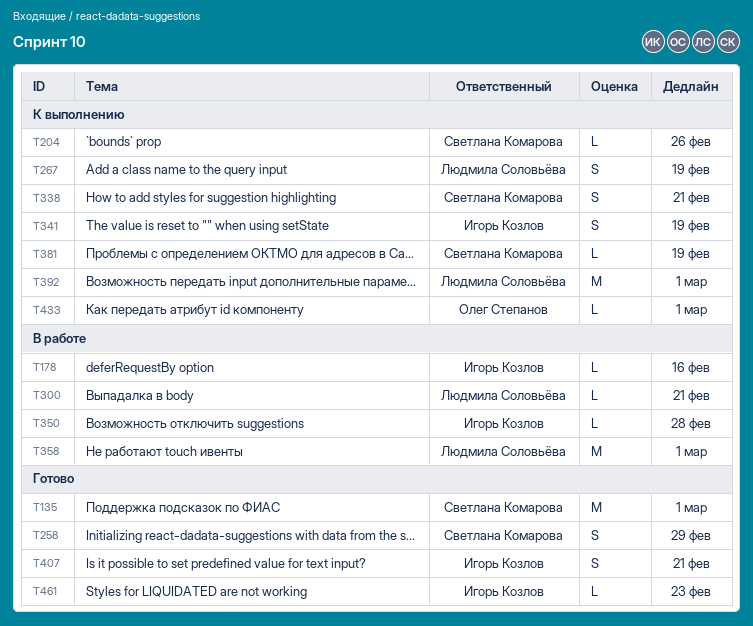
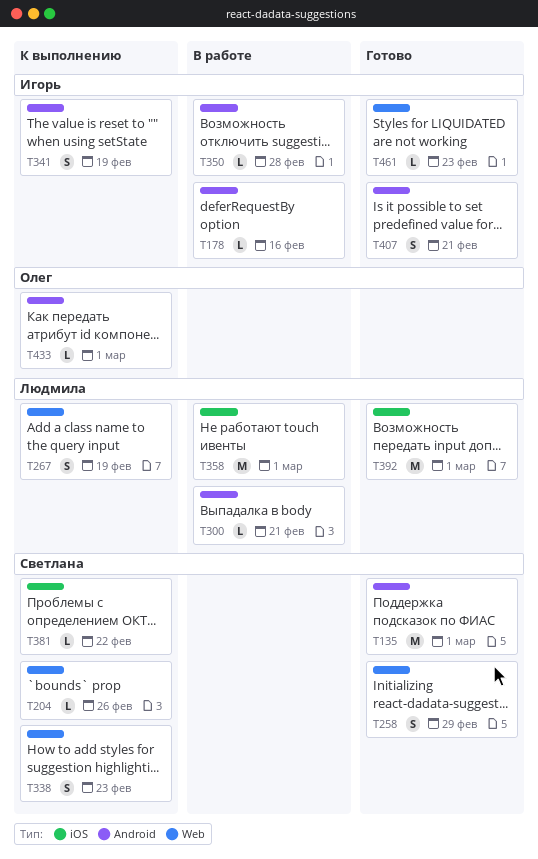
T338, due: Feb 21 -> Feb 23
T381, due: Feb 19 -> Feb 22
T392, status: К выполнению -> Готово

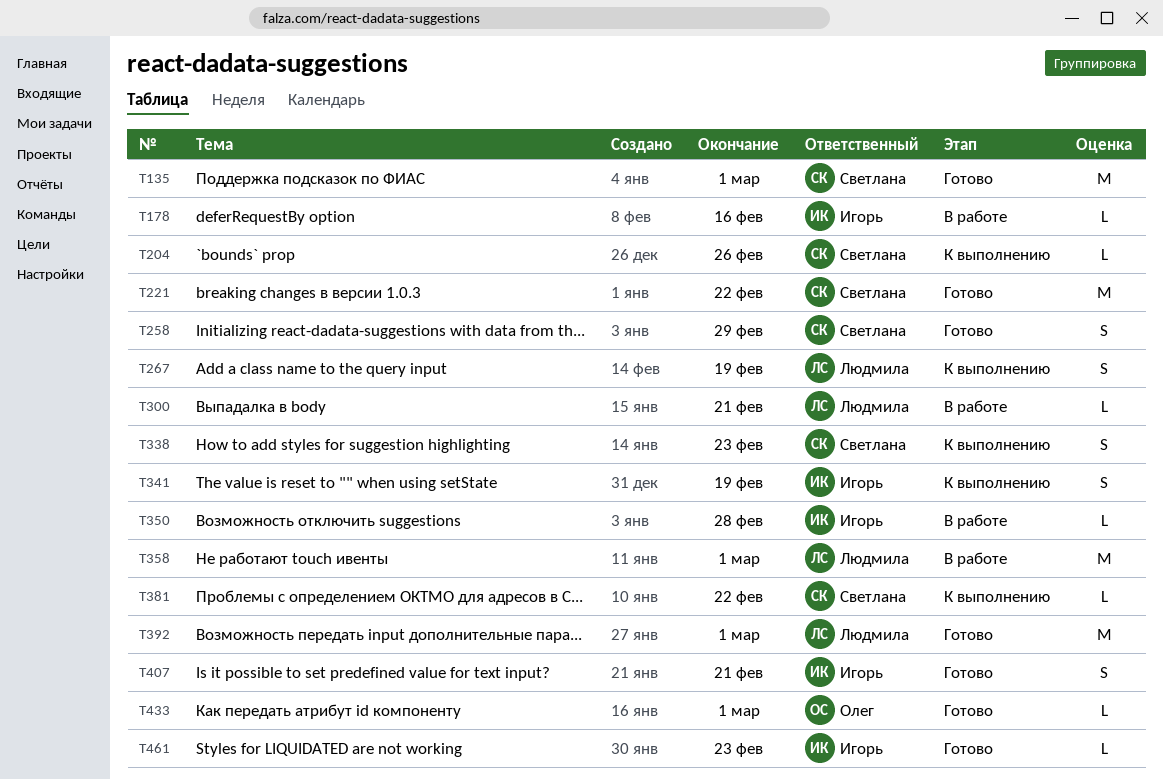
T221: none -> present
T433, status: К выполнению -> Готово

